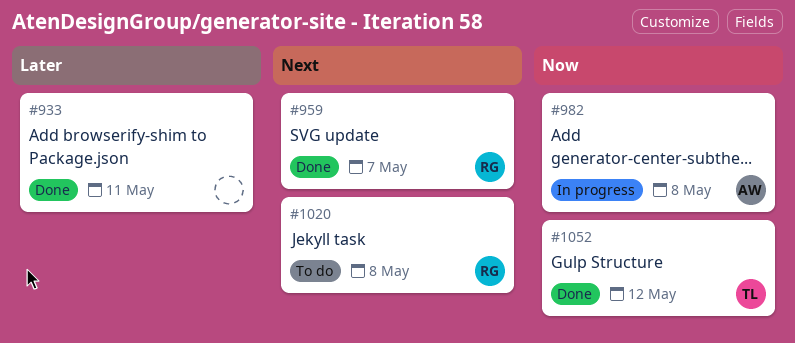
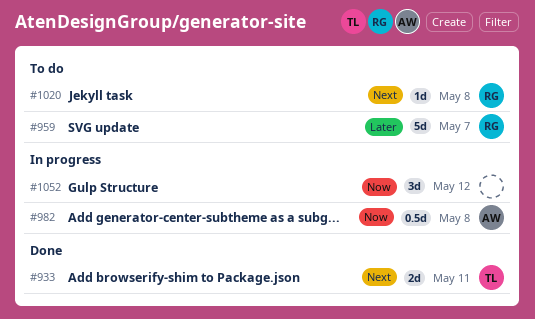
#933, owner: none -> TL
#933, priority: Later -> Next
#959, status: Done -> To do
#959, priority: Next -> Later
#1052, status: Done -> In progress
#1052, owner: TL -> none

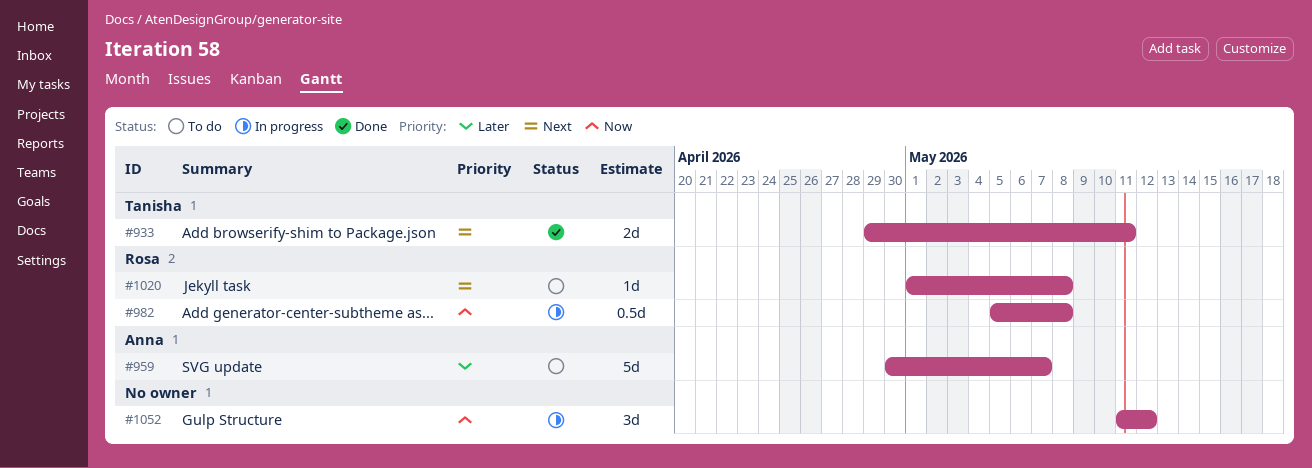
#959, owner: Rosa -> Anna
#982, owner: Anna -> Rosa

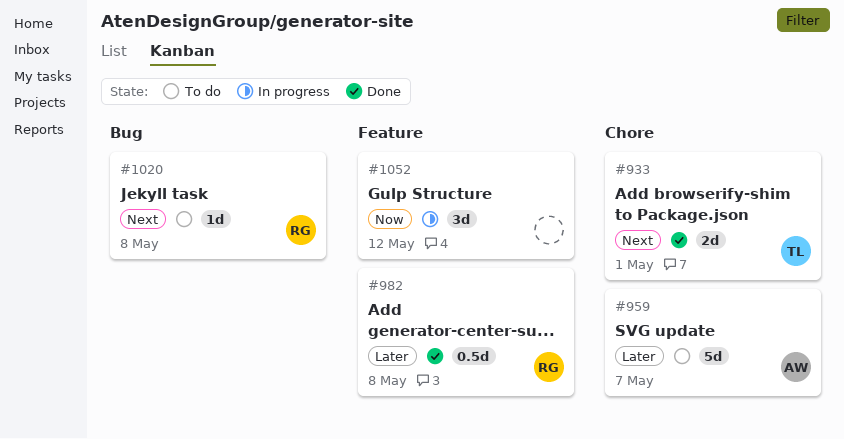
#933, due: May 11 -> May 1
#982, status: In progress -> Done
#982, priority: Now -> Later

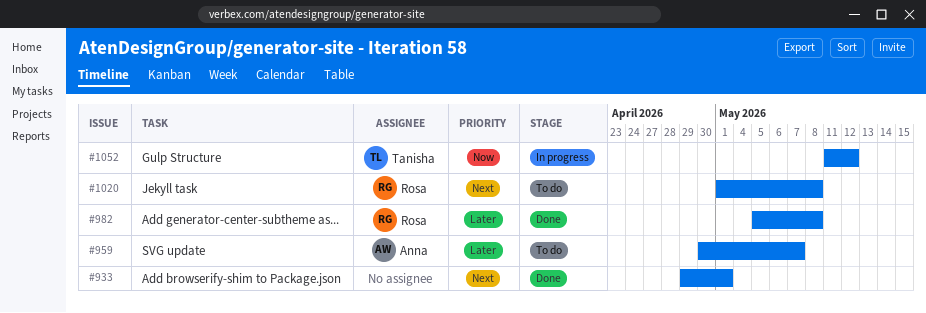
#933, owner: Tanisha -> none
#1052, owner: none -> Tanisha

